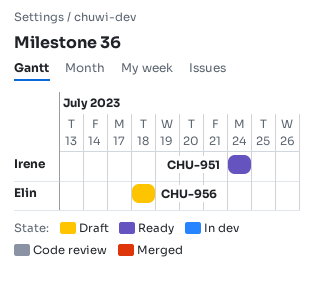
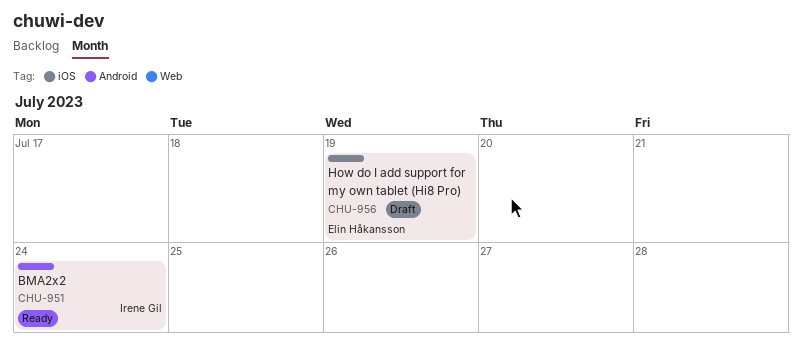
CHU-956, due: Jul 18 -> Jul 19

